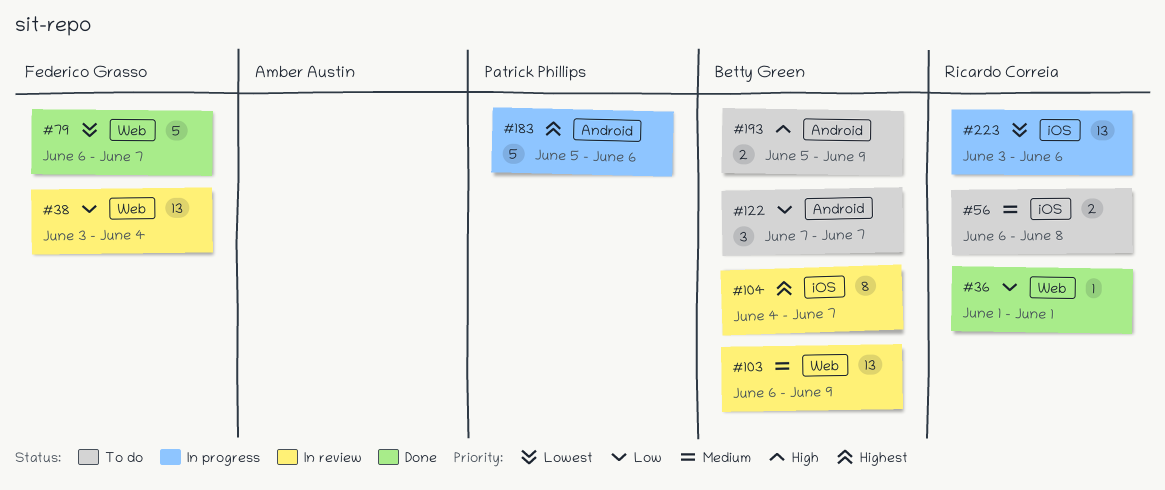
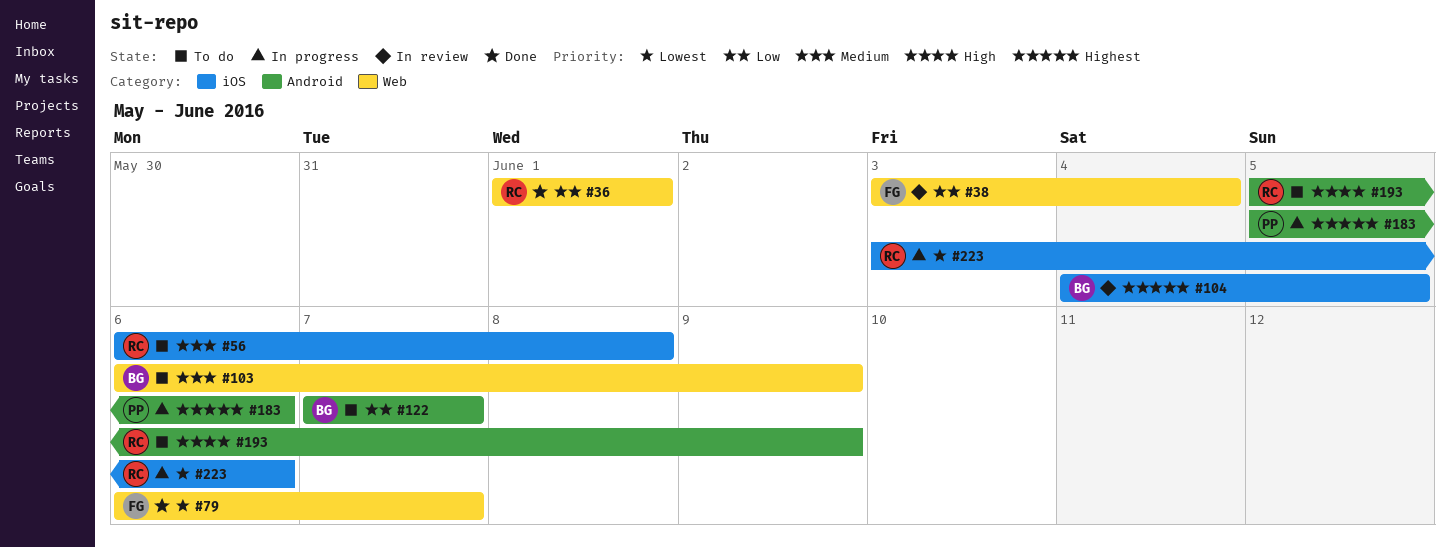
#103, status: In review -> To do
#104, due: Jun 7 -> Jun 5
#193, owner: Betty Green -> Ricardo Correia

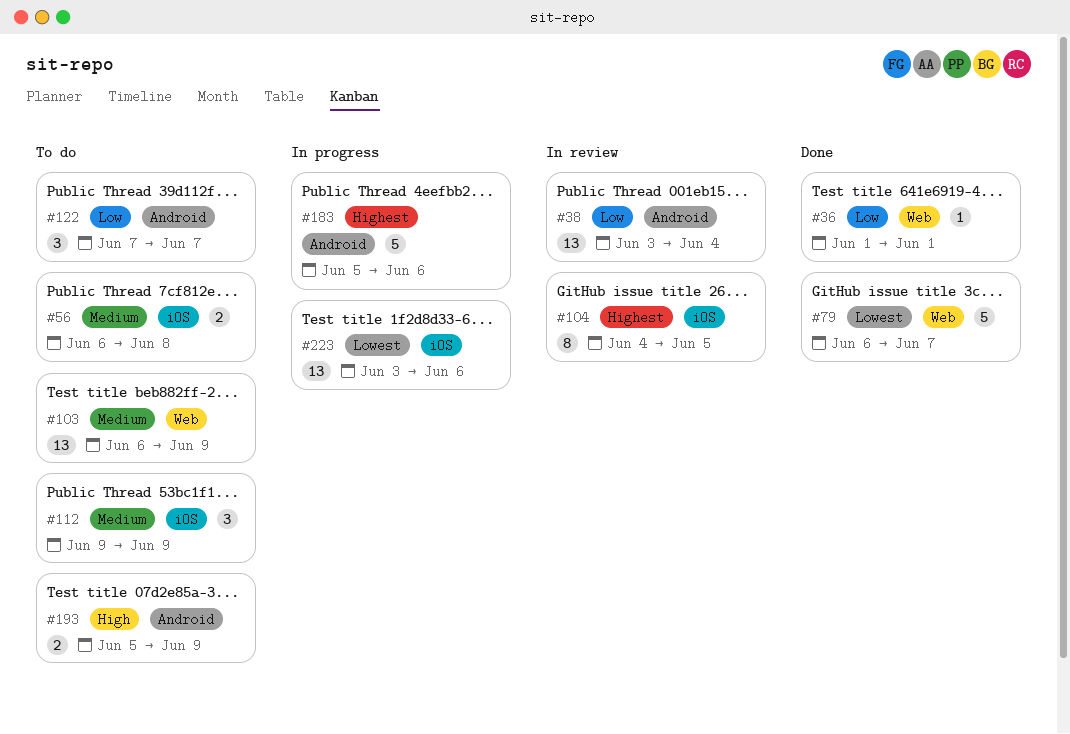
#38, label: Web -> Android
#112: none -> present

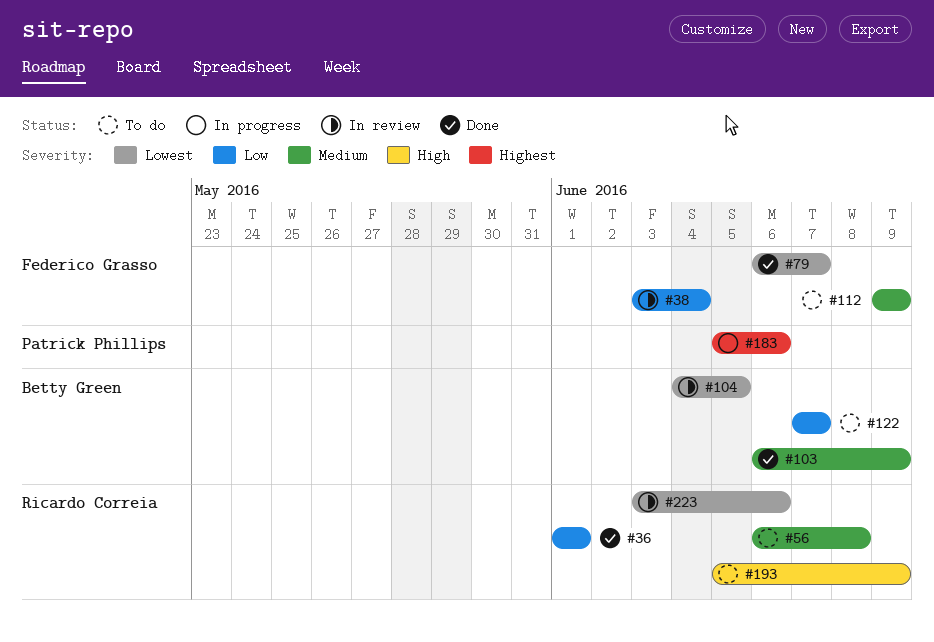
#103, status: To do -> Done
#104, priority: Highest -> Lowest
#223, status: In progress -> In review

